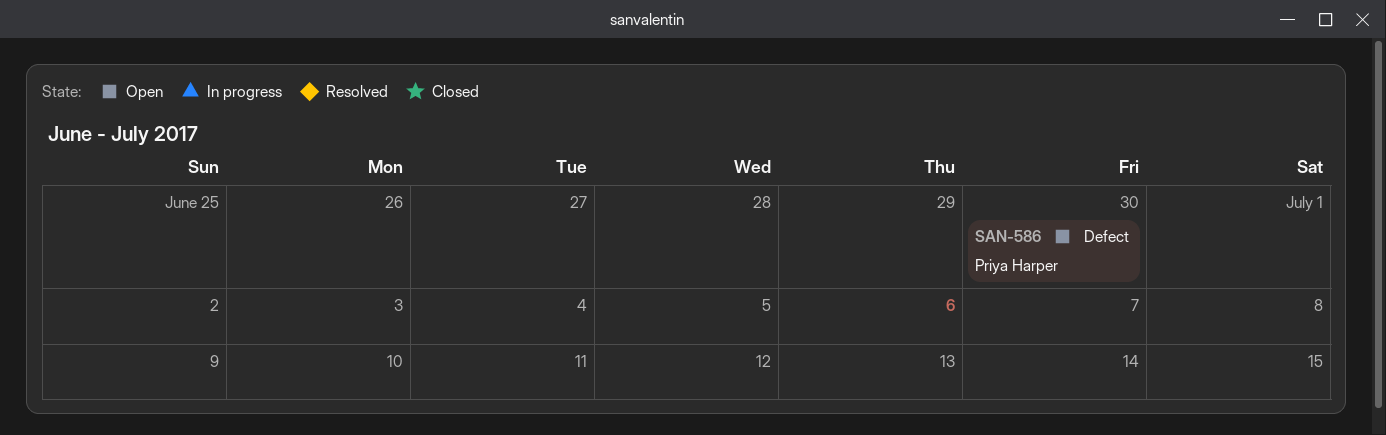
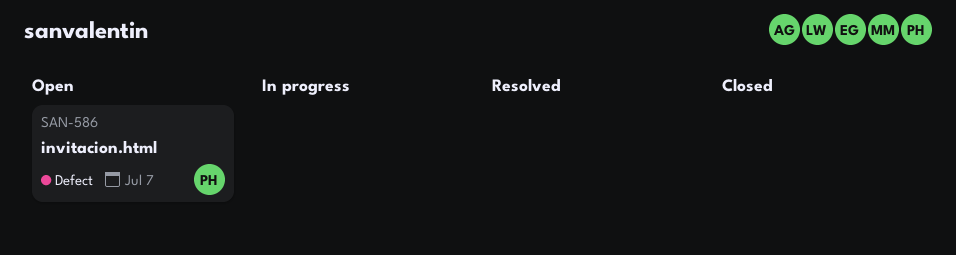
SAN-586, due: Jun 30 -> Jul 7

